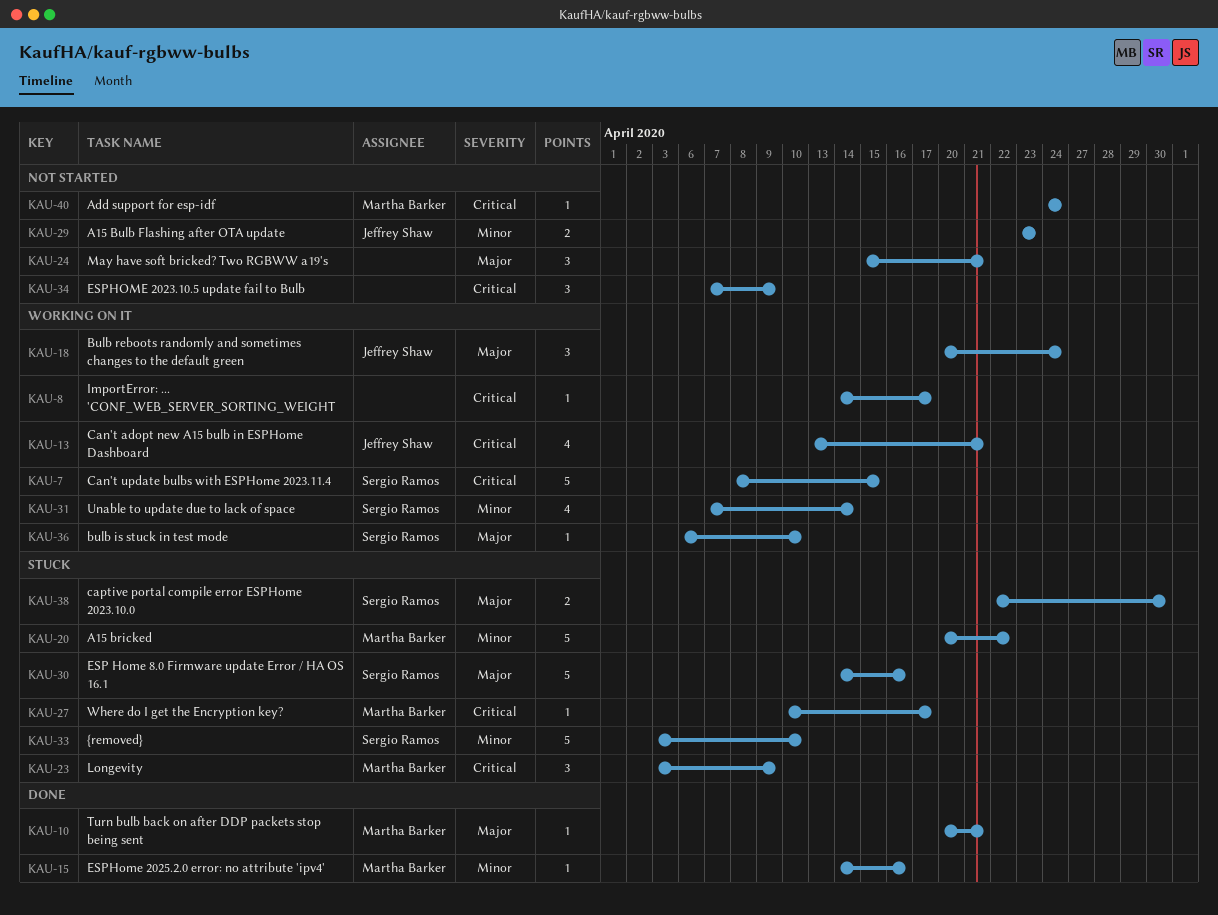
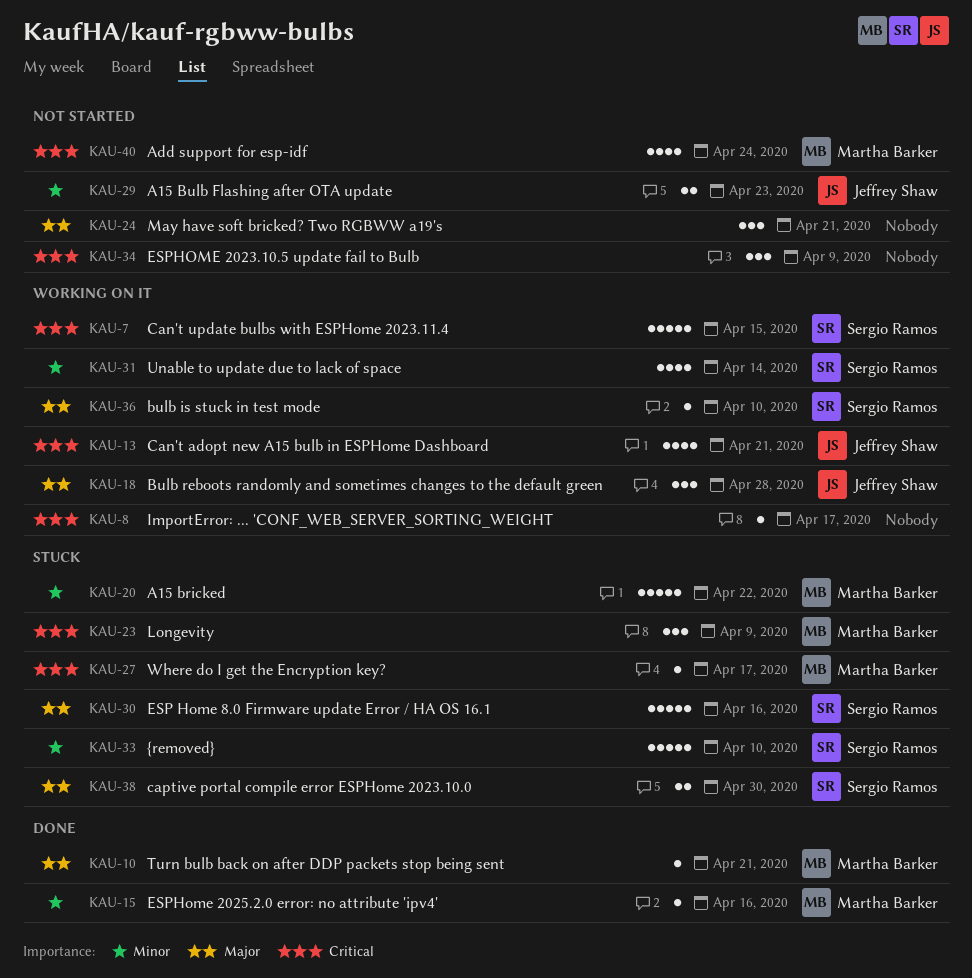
KAU-18, due: Apr 24 -> Apr 28
KAU-40, estimate: 1 -> 4

